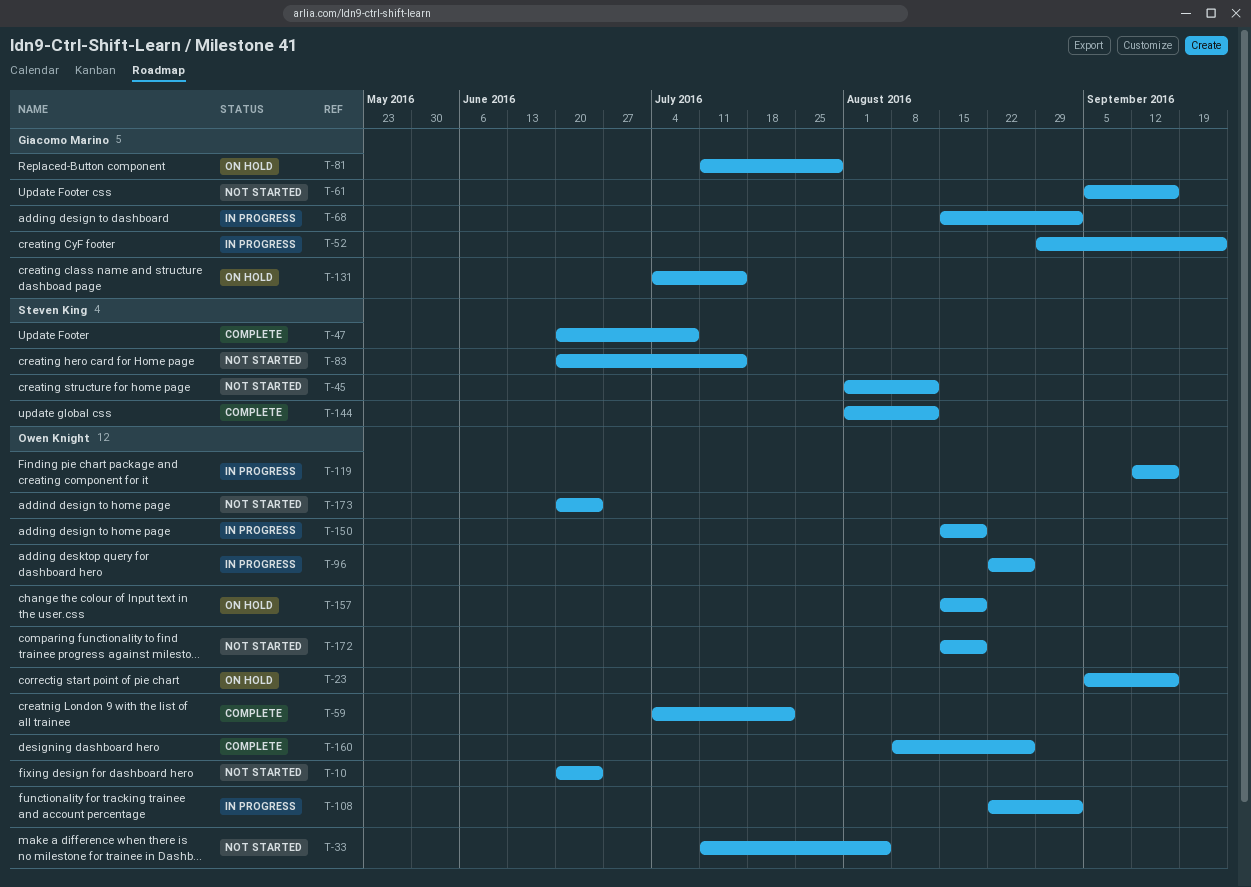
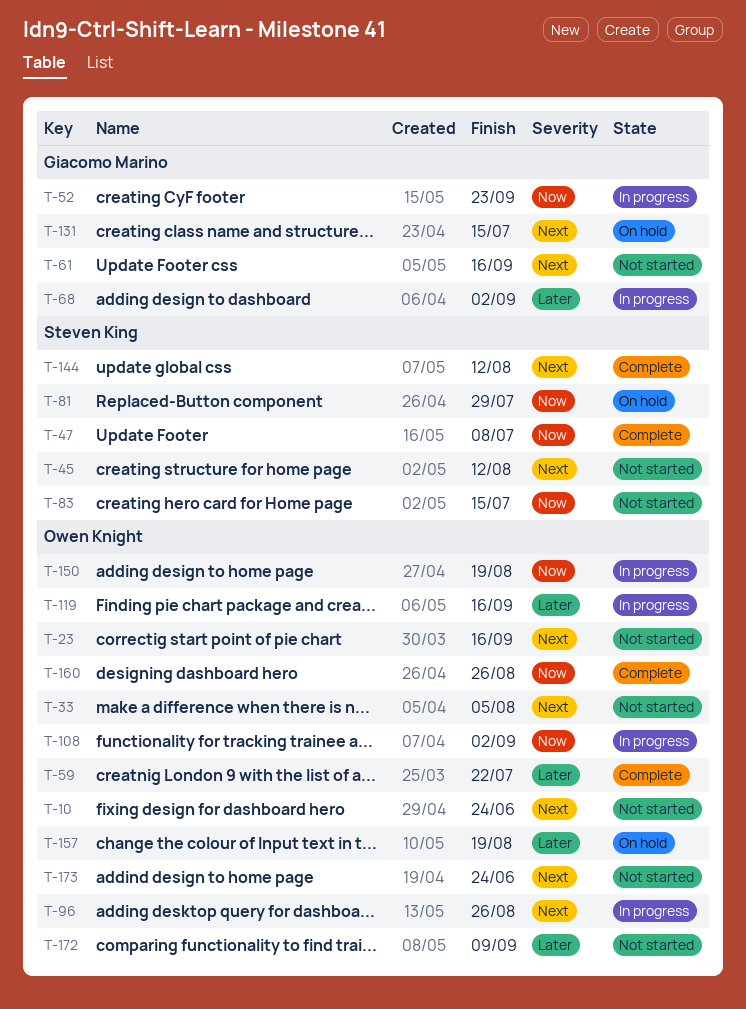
T-23, status: On hold -> Not started
T-81, owner: Giacomo Marino -> Steven King
T-172, due: Aug 19 -> Sep 9

